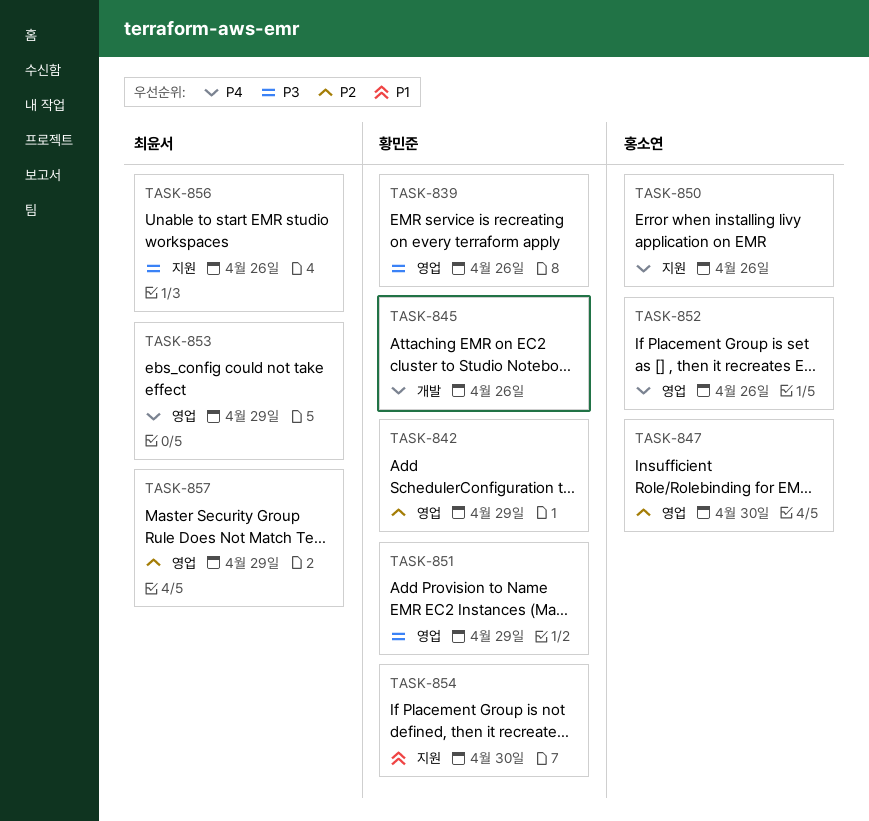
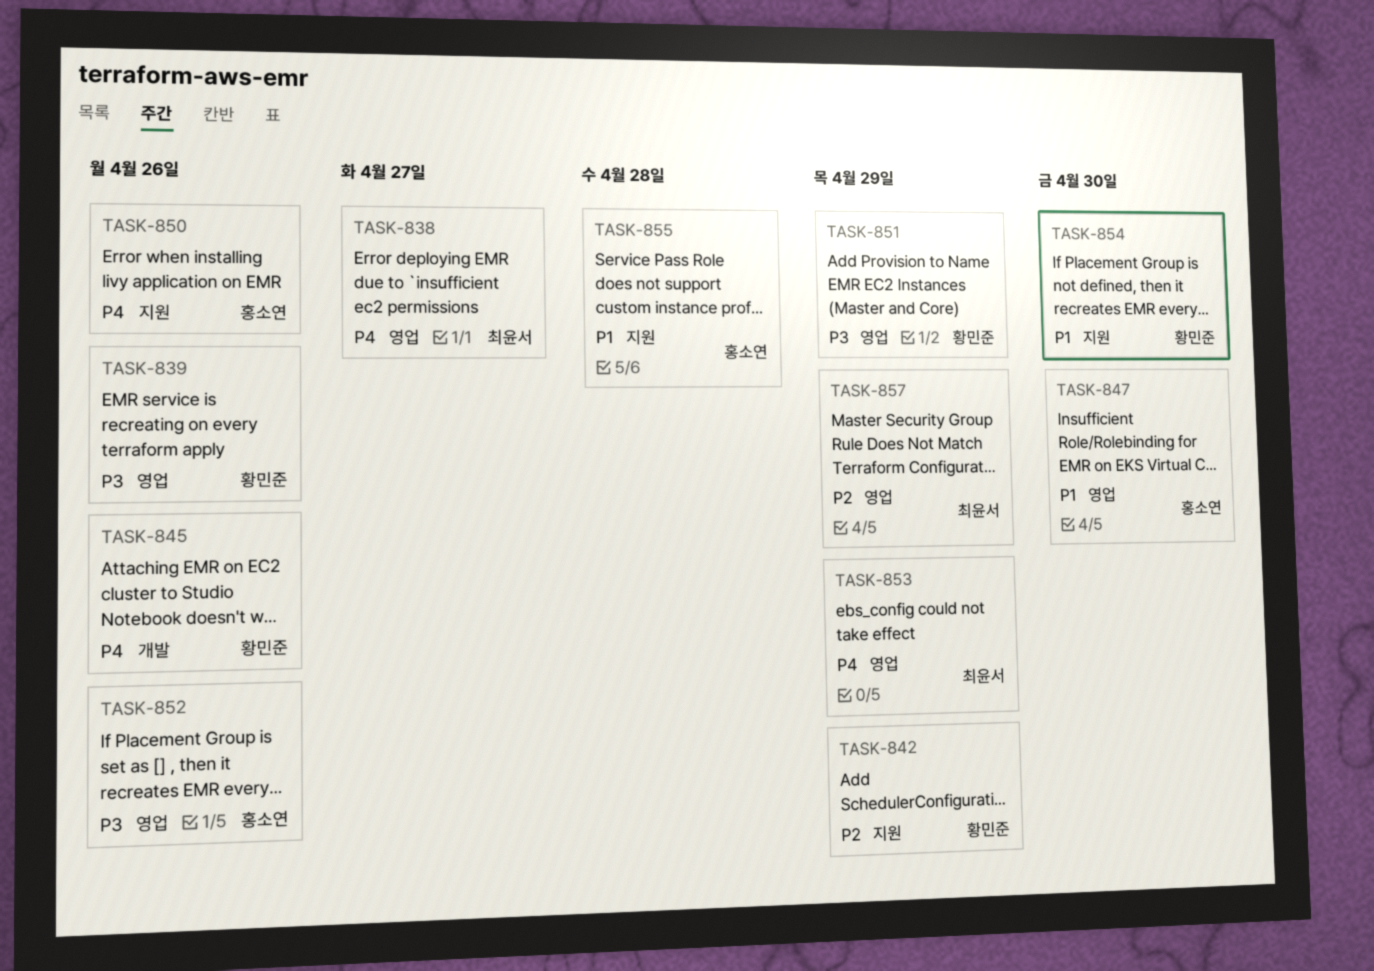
TASK-838: none -> present
TASK-842, label: 영업 -> 지원
TASK-847, priority: P2 -> P1
TASK-852, priority: P4 -> P3
TASK-855: none -> present
TASK-856: present -> none

